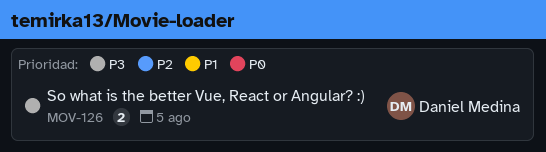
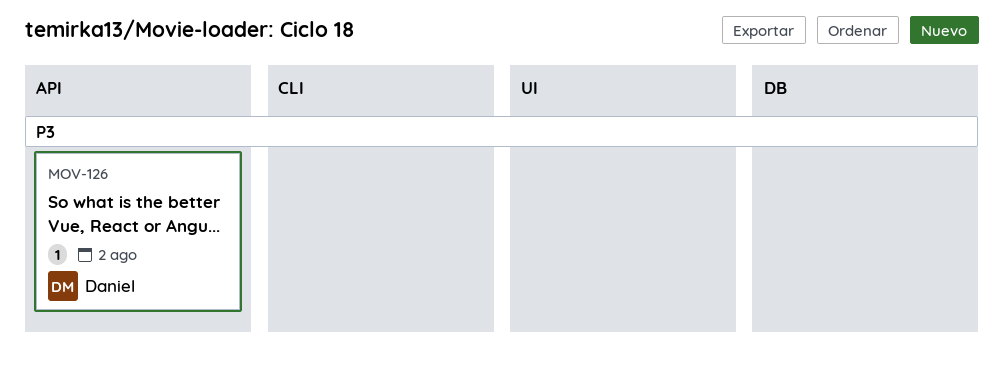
MOV-126, estimate: 2 -> 1
MOV-126, due: Aug 5 -> Aug 2

